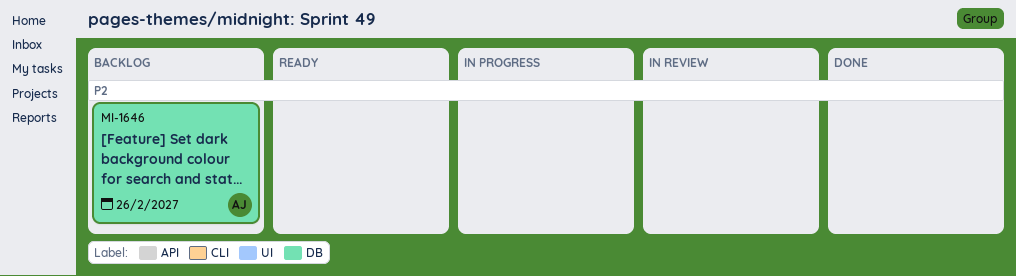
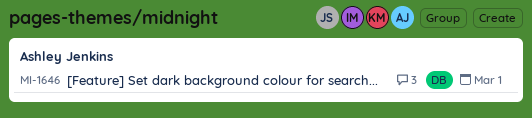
MI-1646, due: Feb 26 -> Mar 1

